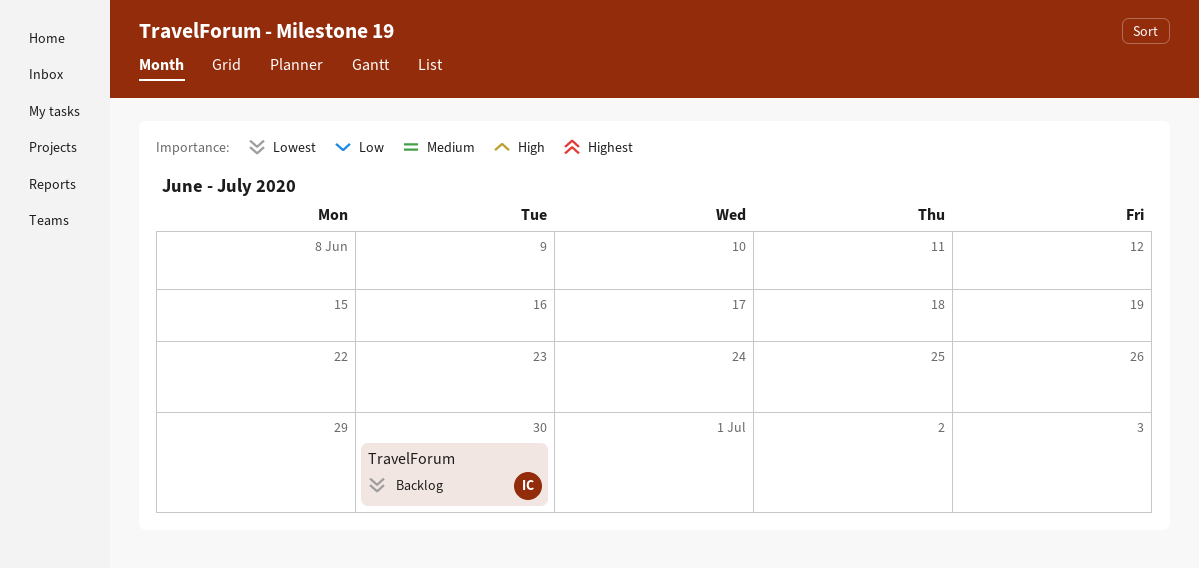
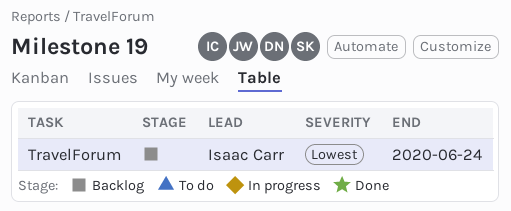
TravelForum, due: Jun 30 -> Jun 24

